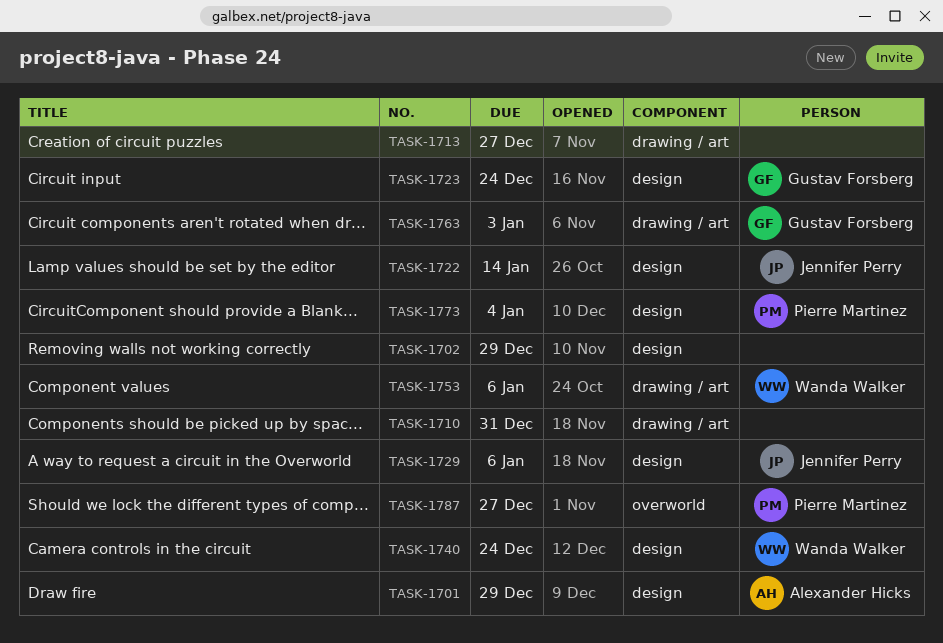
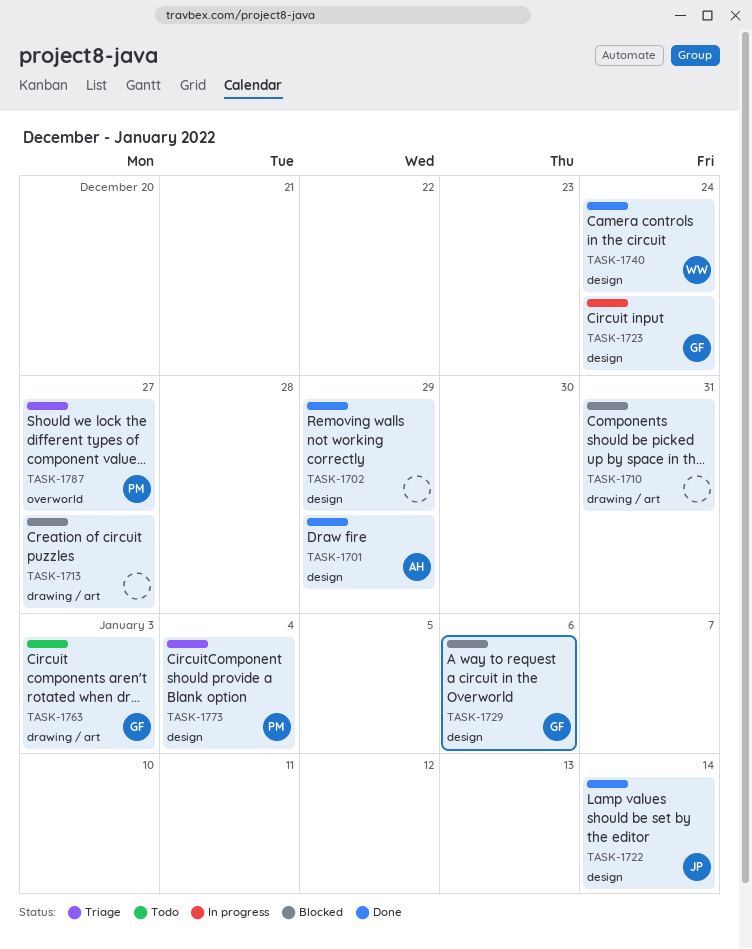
TASK-1729, owner: Jennifer Perry -> Gustav Forsberg
TASK-1753: present -> none

